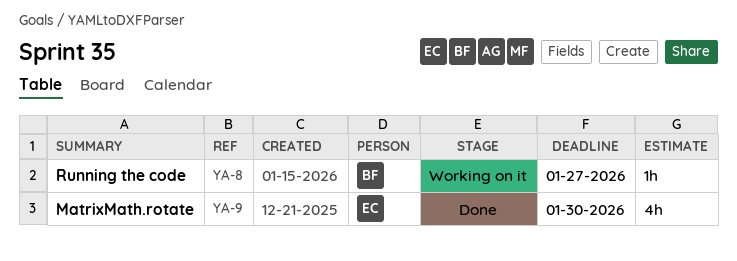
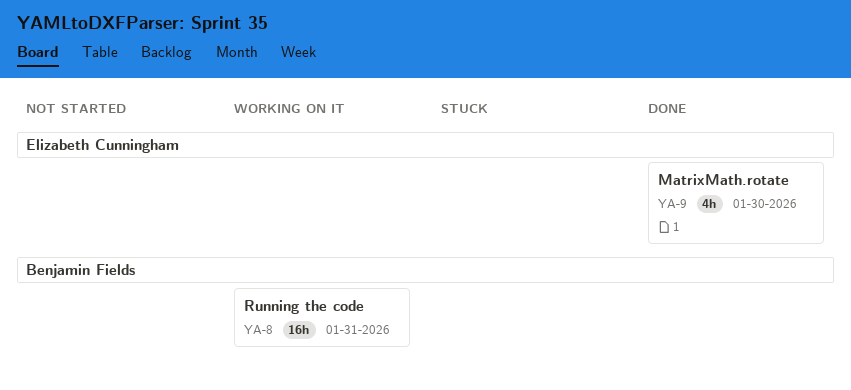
YA-8, estimate: 1h -> 16h
YA-8, due: Jan 27 -> Jan 31

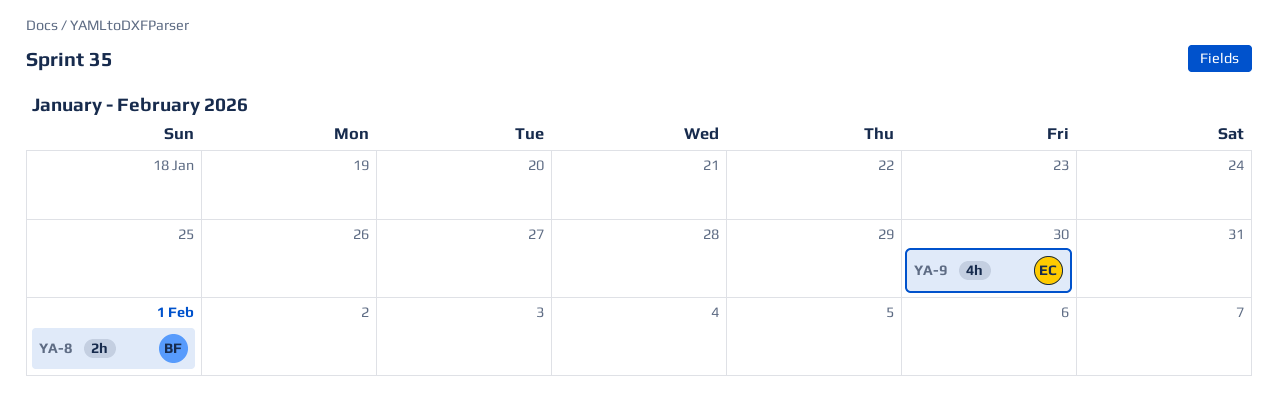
YA-8, estimate: 16h -> 2h
YA-8, due: Jan 31 -> Feb 1

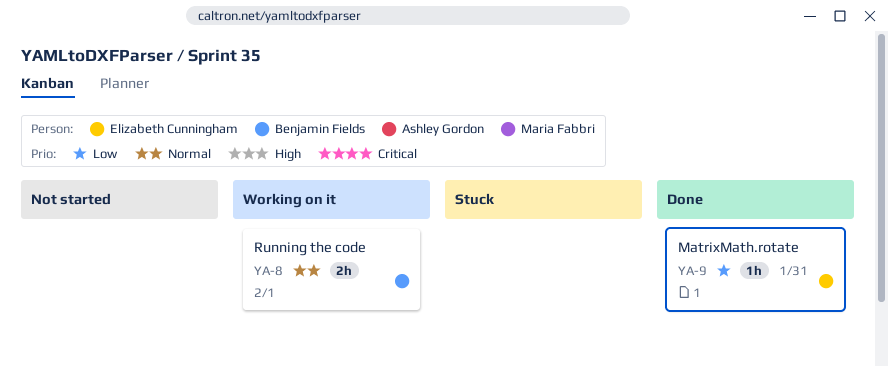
YA-9, estimate: 4h -> 1h
YA-9, due: Jan 30 -> Jan 31

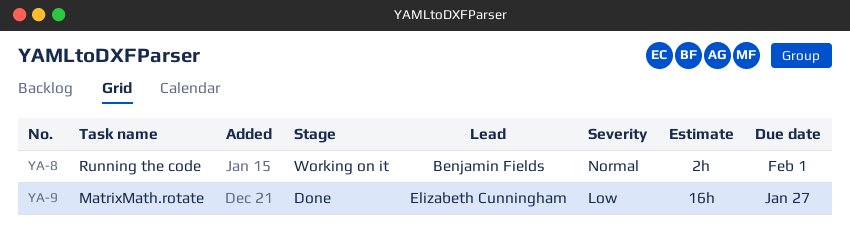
YA-9, estimate: 1h -> 16h
YA-9, due: Jan 31 -> Jan 27

